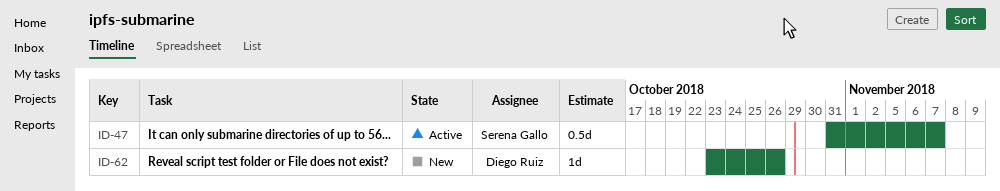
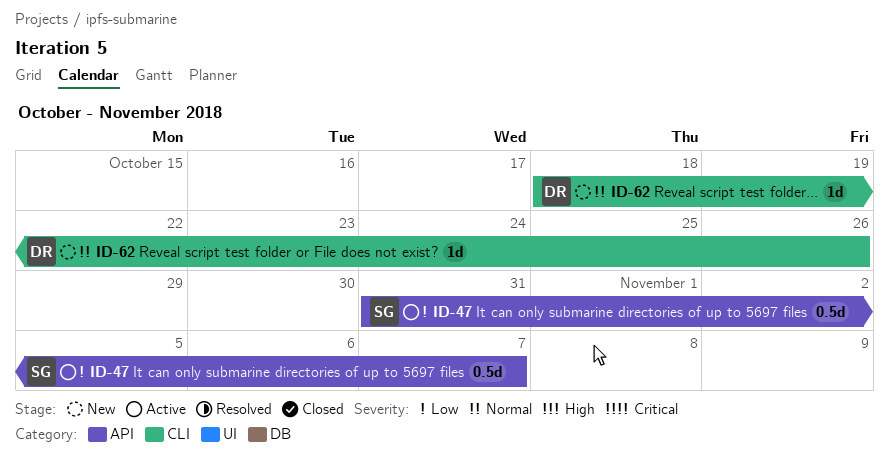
ID-62, start: Oct 23 -> Oct 18

